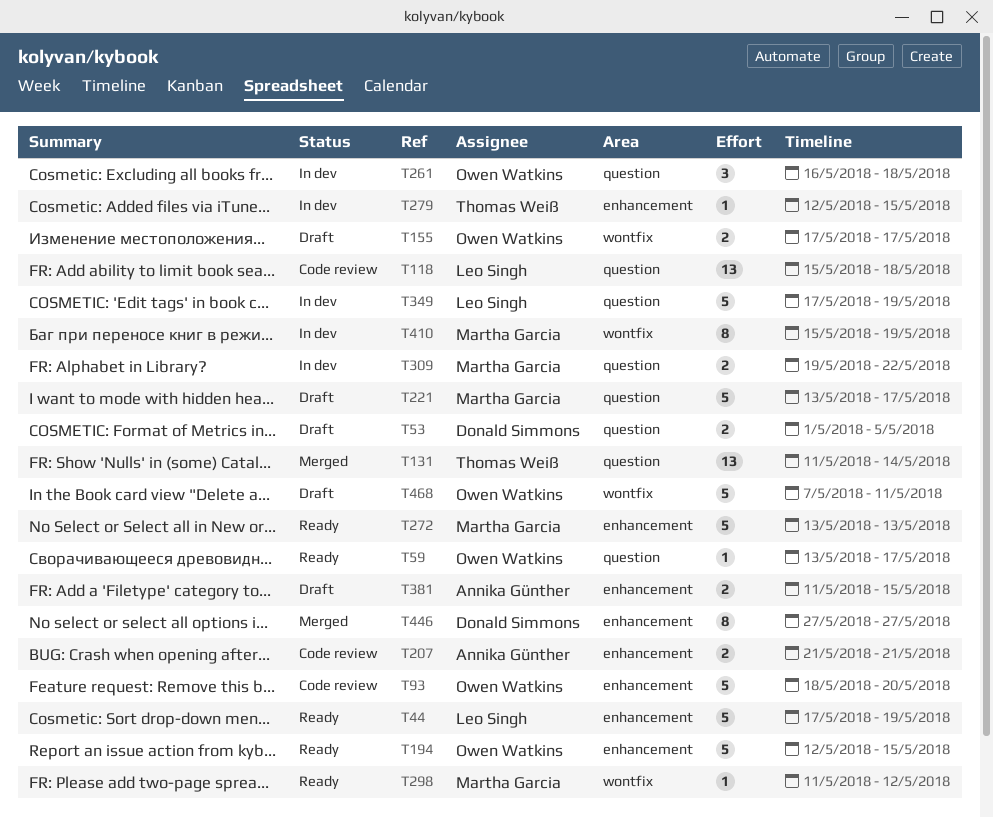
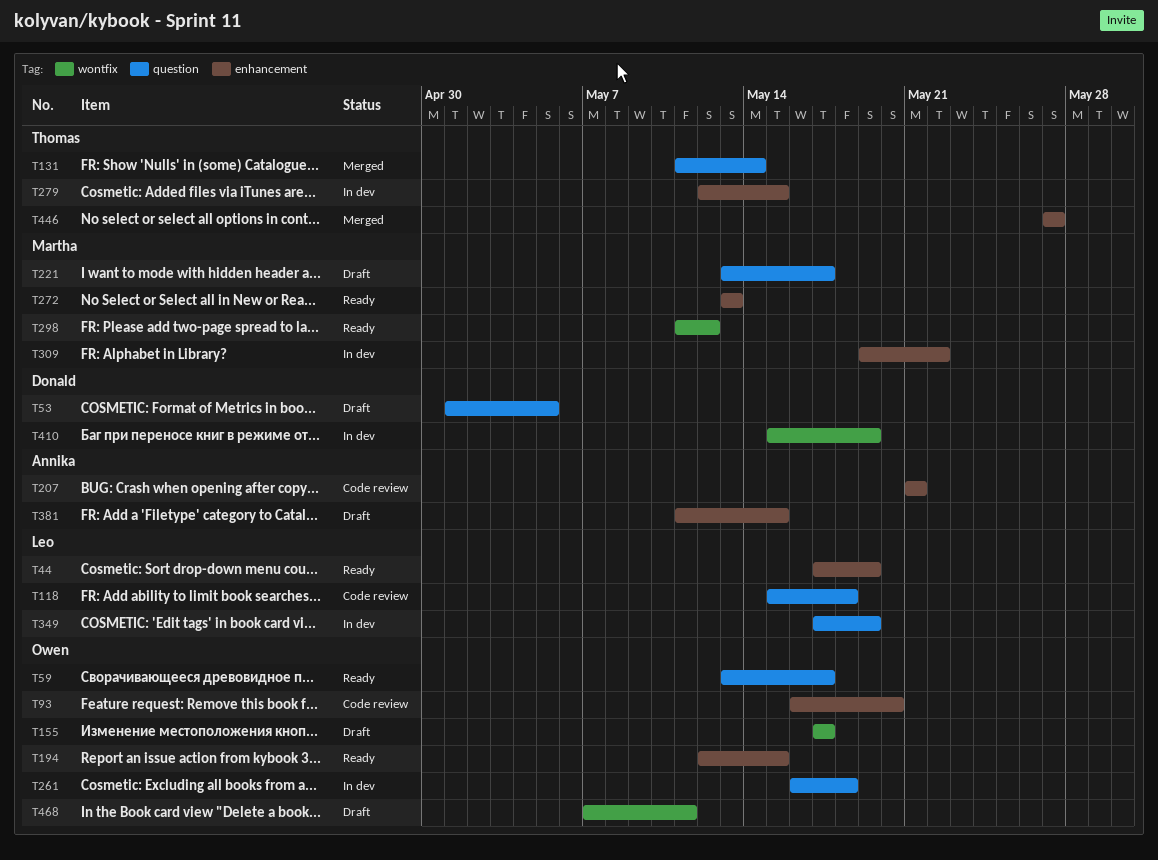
T93, start: May 18 -> May 16
T309, label: question -> enhancement
T410, owner: Martha Garcia -> Donald Simmons
T446, owner: Donald Simmons -> Thomas Weiß

